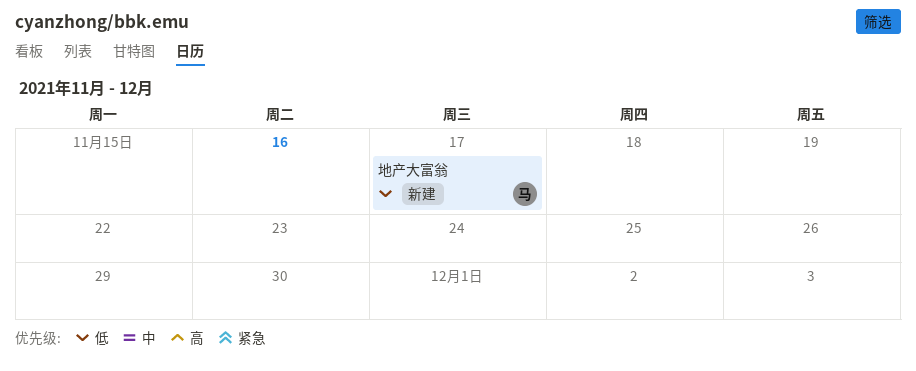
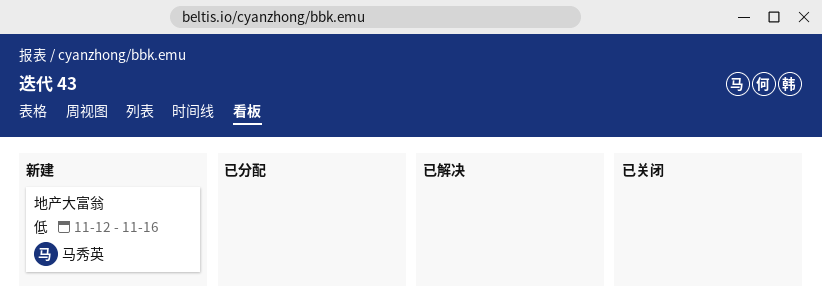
地产大富翁, due: Nov 17 -> Nov 16

